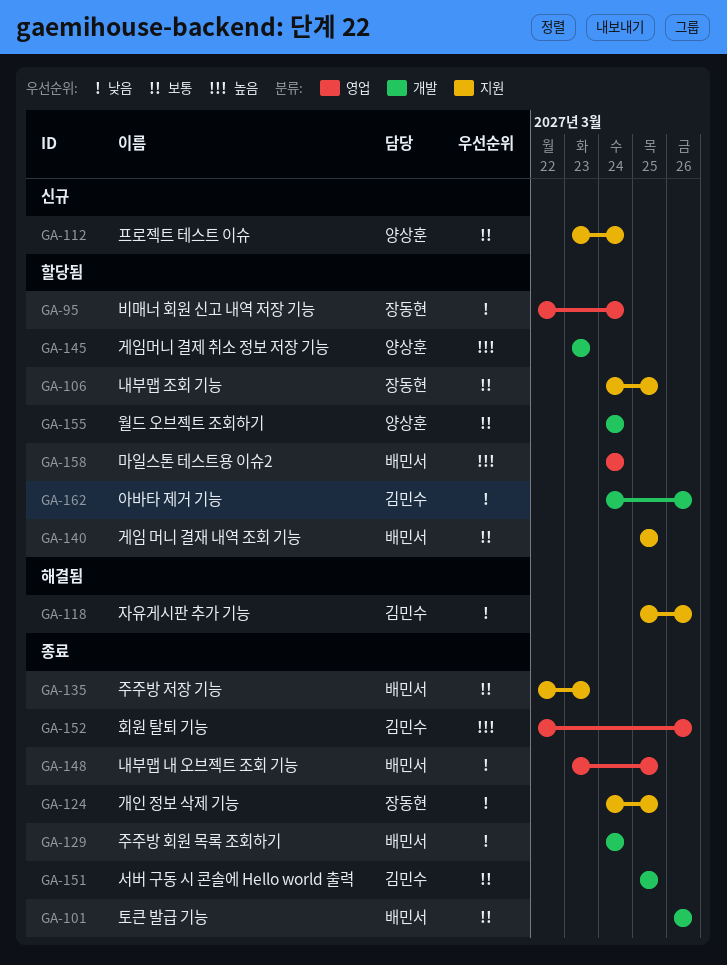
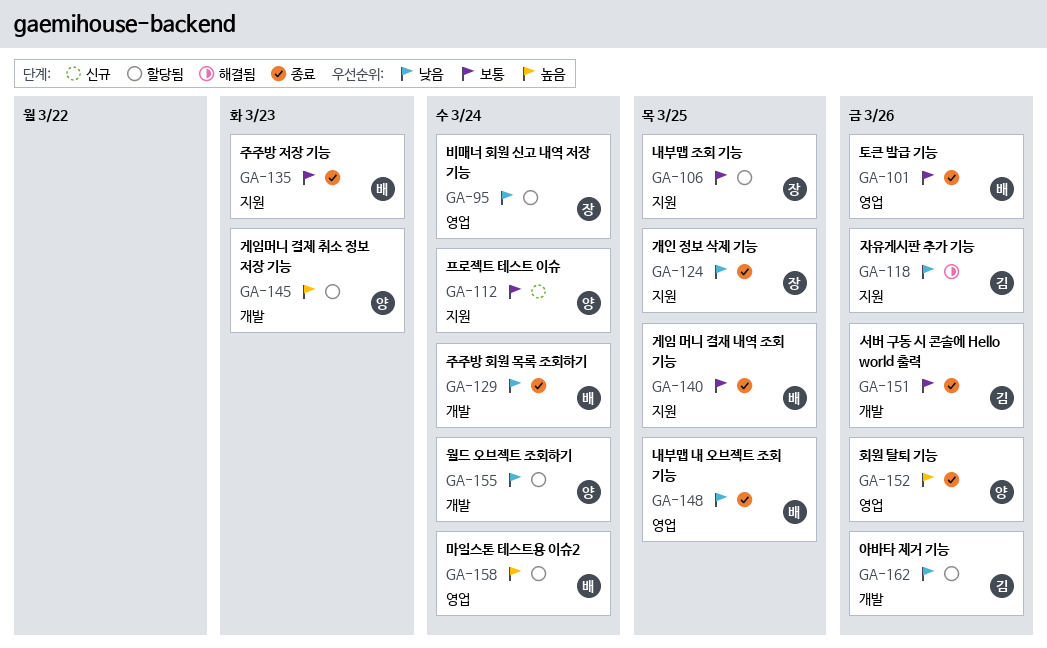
GA-101, label: 개발 -> 영업
GA-140, status: 할당됨 -> 종료
GA-151, due: Mar 25 -> Mar 26
GA-152, owner: 김민수 -> 양상훈
GA-155, priority: 보통 -> 낮음

